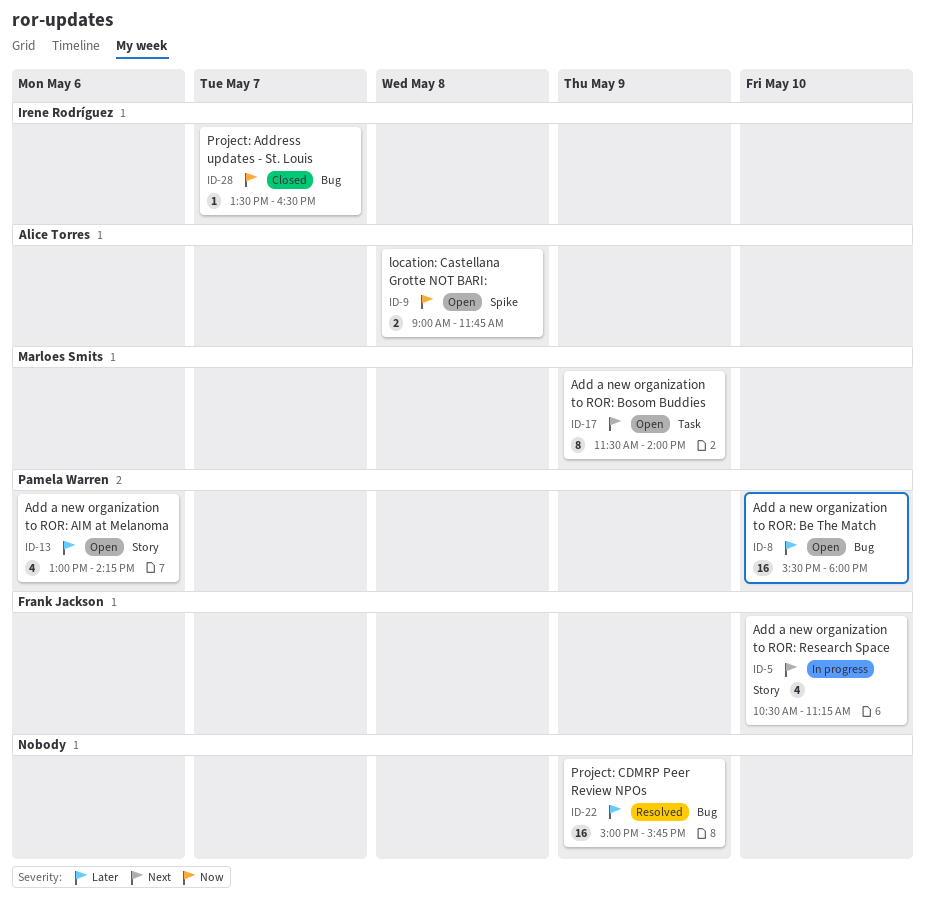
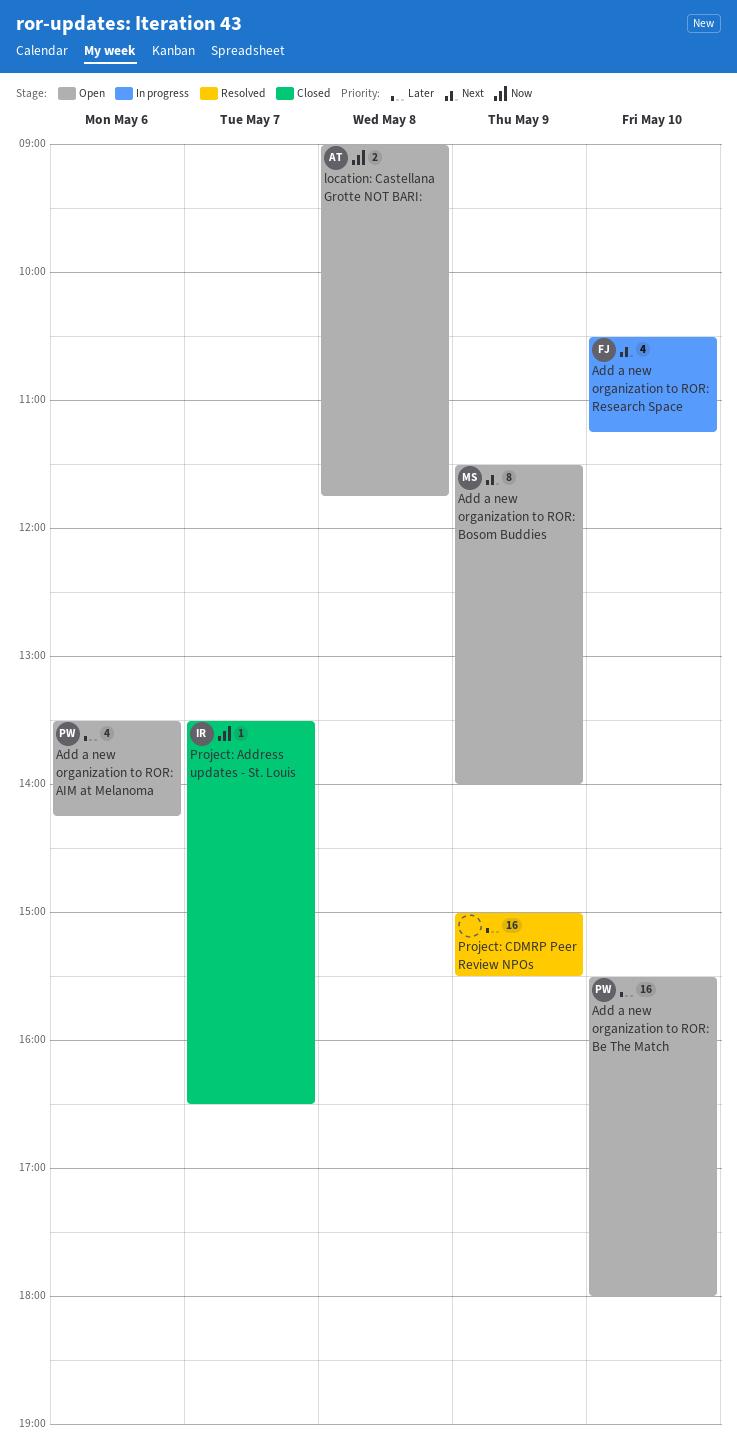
Add a new organization to ROR: AIM at Melanoma, begins: 13:00 -> 13:30
Project: CDMRP Peer Review NPOs, ends: 15:45 -> 15:30

